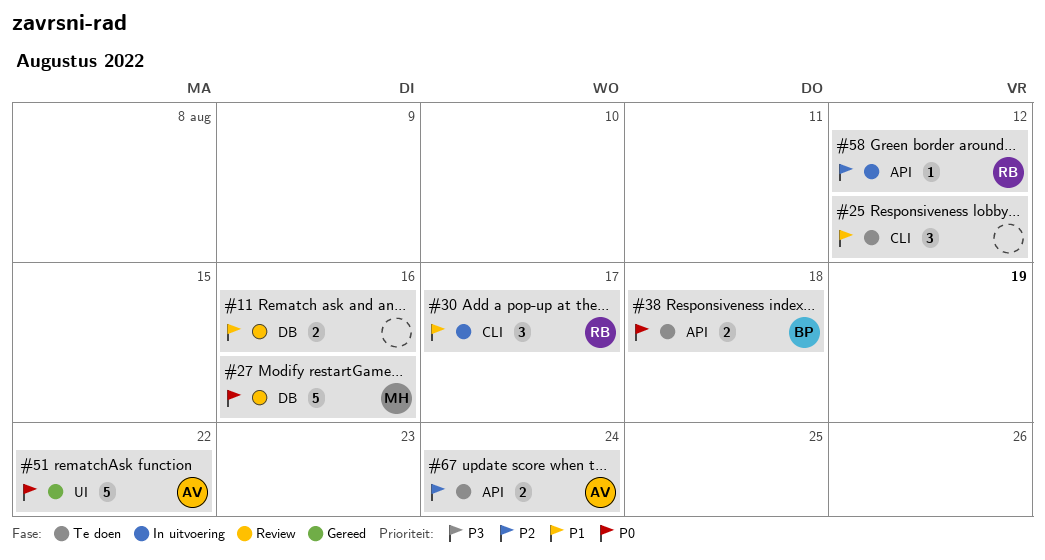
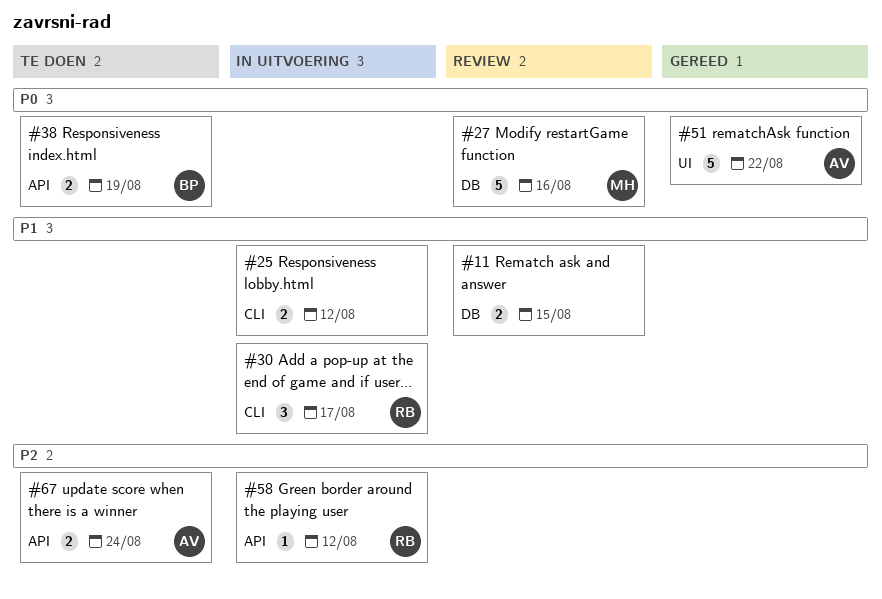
#11, due: Aug 16 -> Aug 15
#25, status: Te doen -> In uitvoering
#25, estimate: 3 -> 2
#38, due: Aug 18 -> Aug 19

